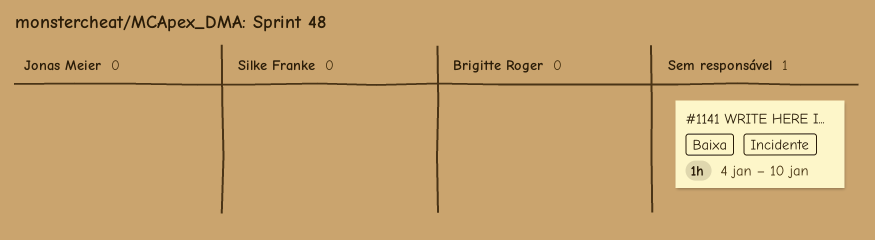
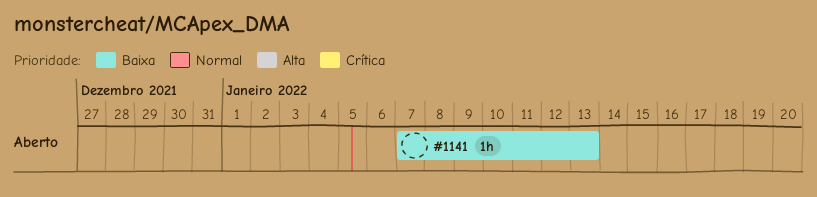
#1141, start: Jan 4 -> Jan 7
#1141, due: Jan 10 -> Jan 13

